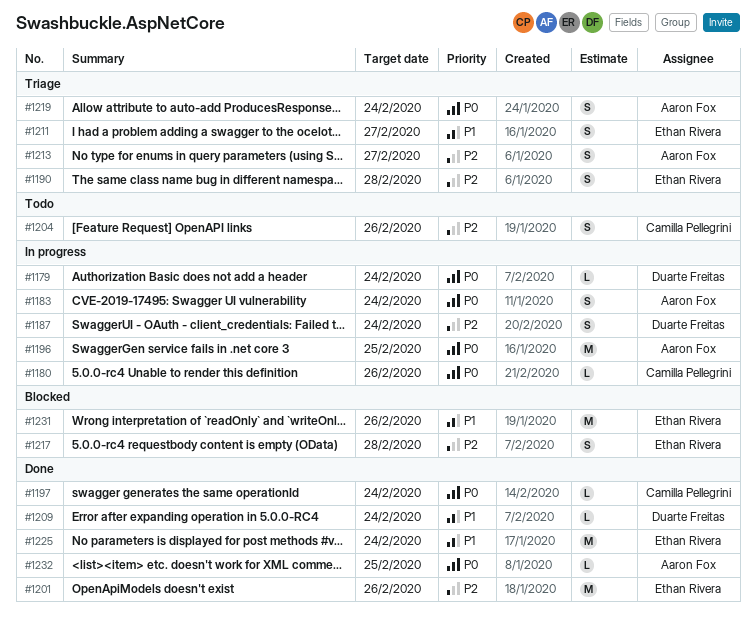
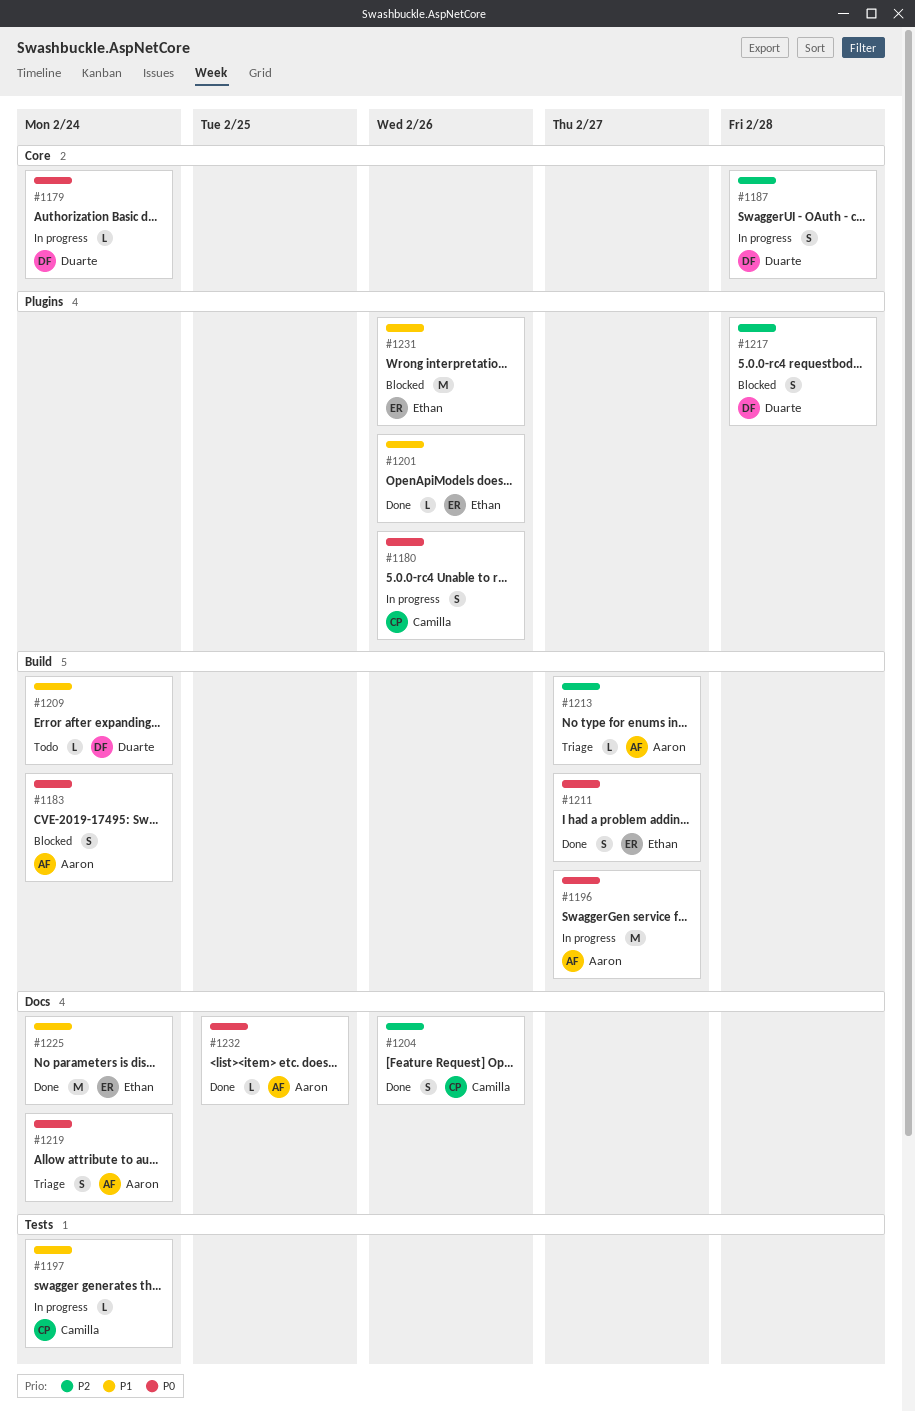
#1180, estimate: L -> S
#1183, status: In progress -> Blocked
#1187, due: Feb 24 -> Feb 28
#1190: present -> none
#1196, due: Feb 25 -> Feb 27
#1197, status: Done -> In progress
#1197, priority: P0 -> P1
#1201, priority: P2 -> P1
#1201, estimate: M -> L
#1204, status: Todo -> Done
#1209, status: Done -> Todo
#1211, status: Triage -> Done
#1211, priority: P1 -> P0
#1213, estimate: S -> L
#1217, owner: Ethan Rivera -> Duarte Freitas

